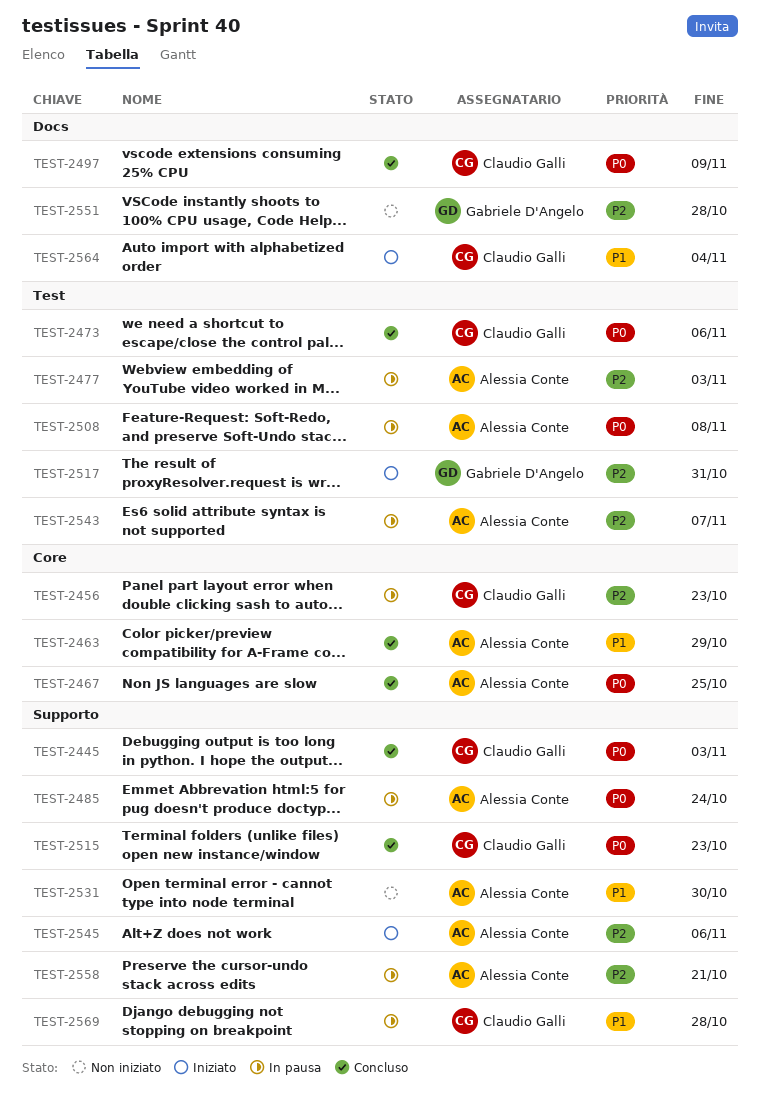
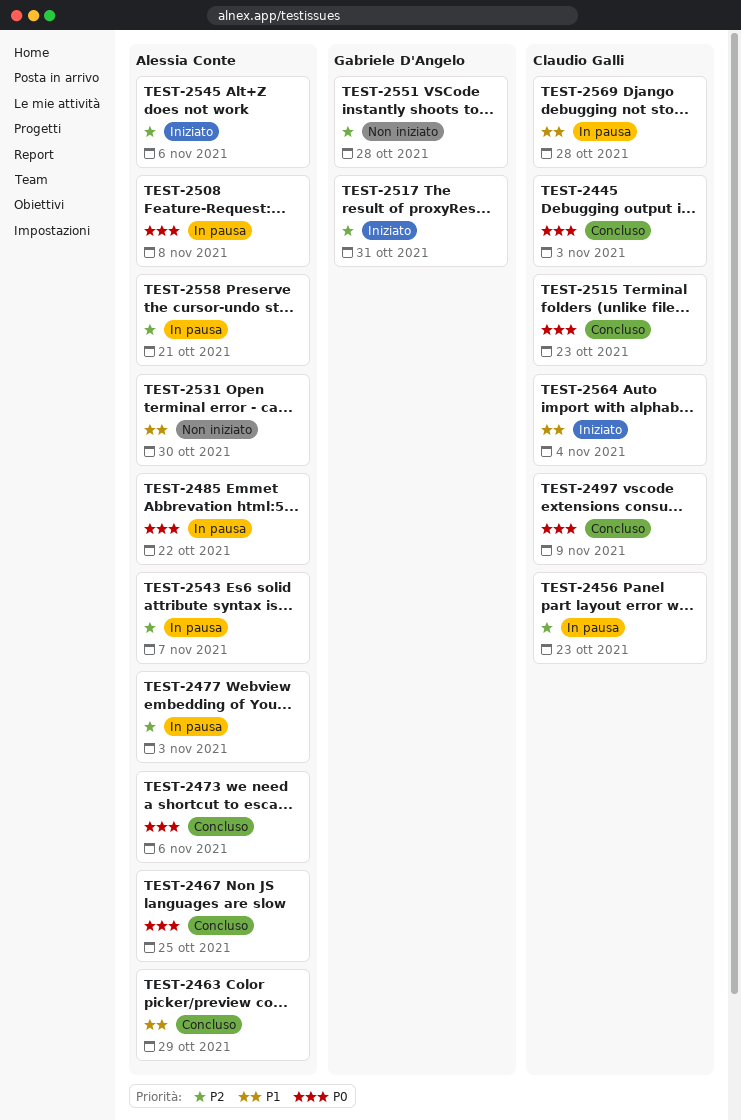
TEST-2473, owner: Claudio Galli -> Alessia Conte
TEST-2485, due: Oct 24 -> Oct 22

